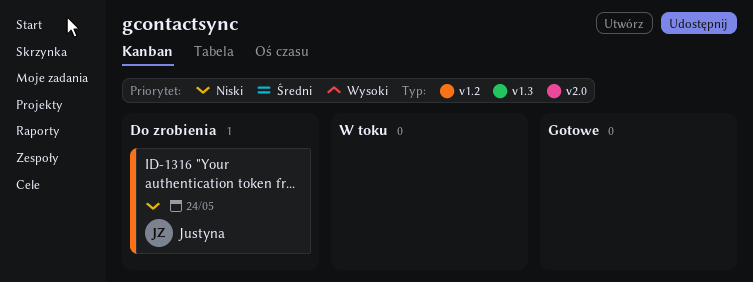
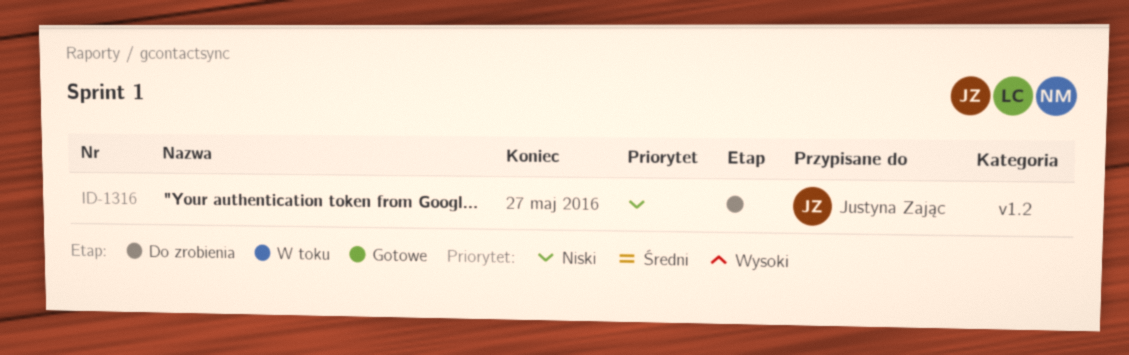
ID-1316, due: May 24 -> May 27

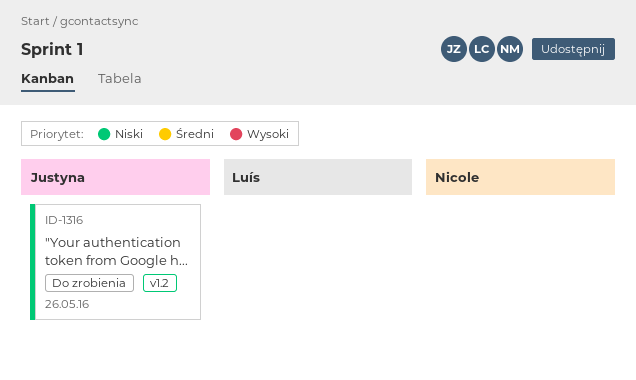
ID-1316, due: May 27 -> May 26

